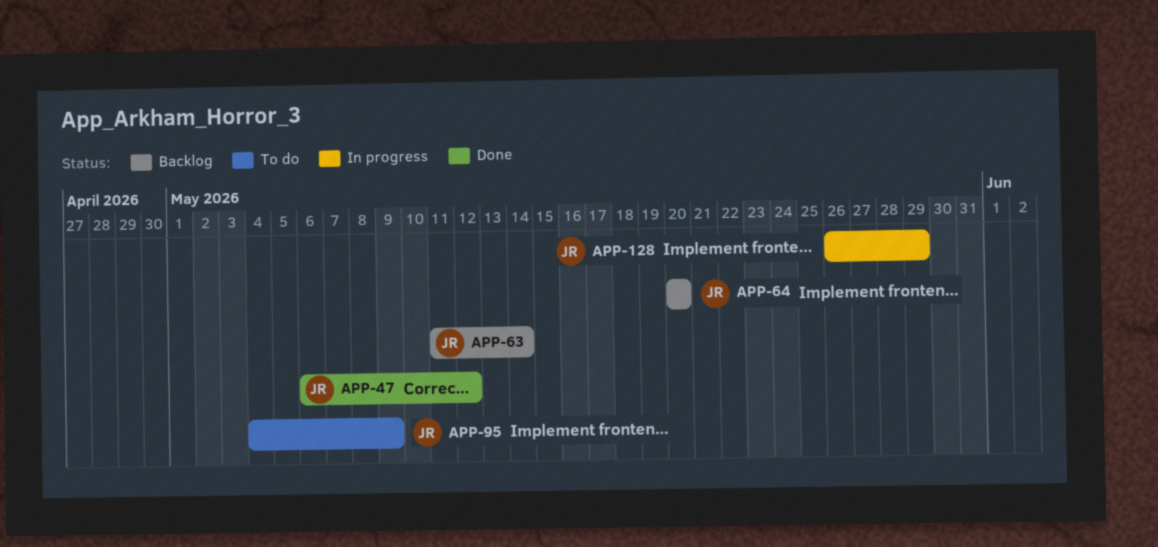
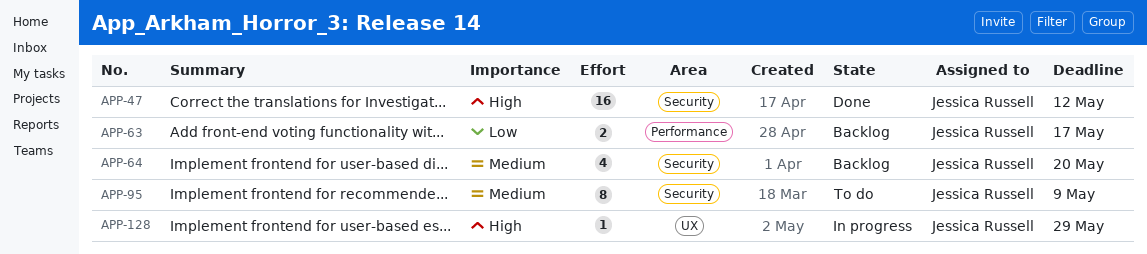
APP-63, due: May 14 -> May 17

